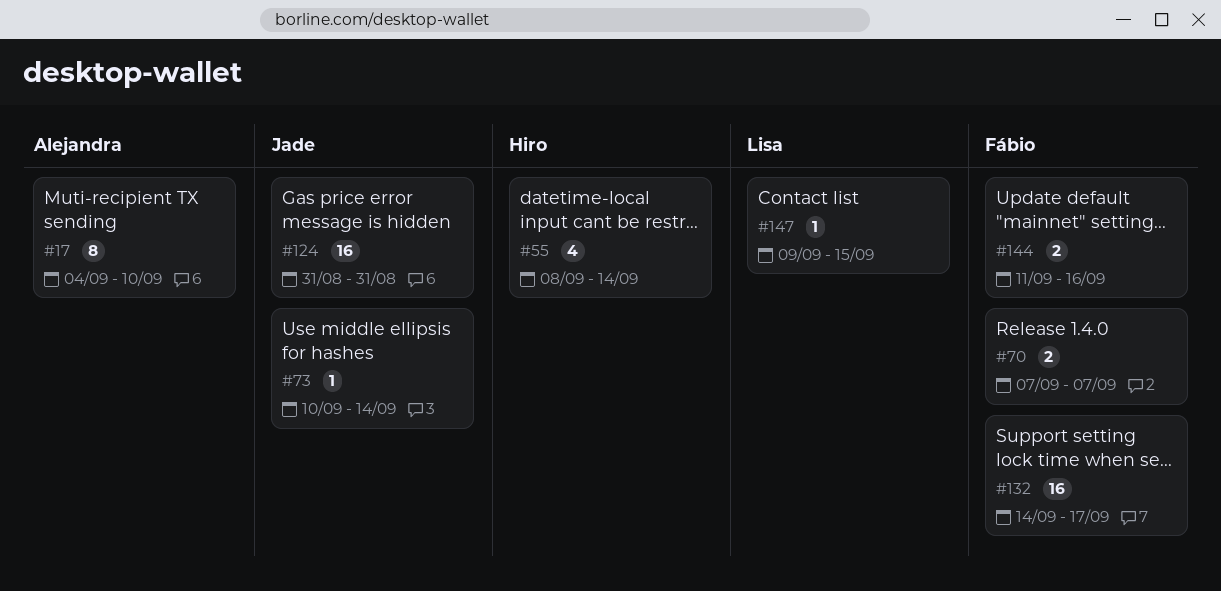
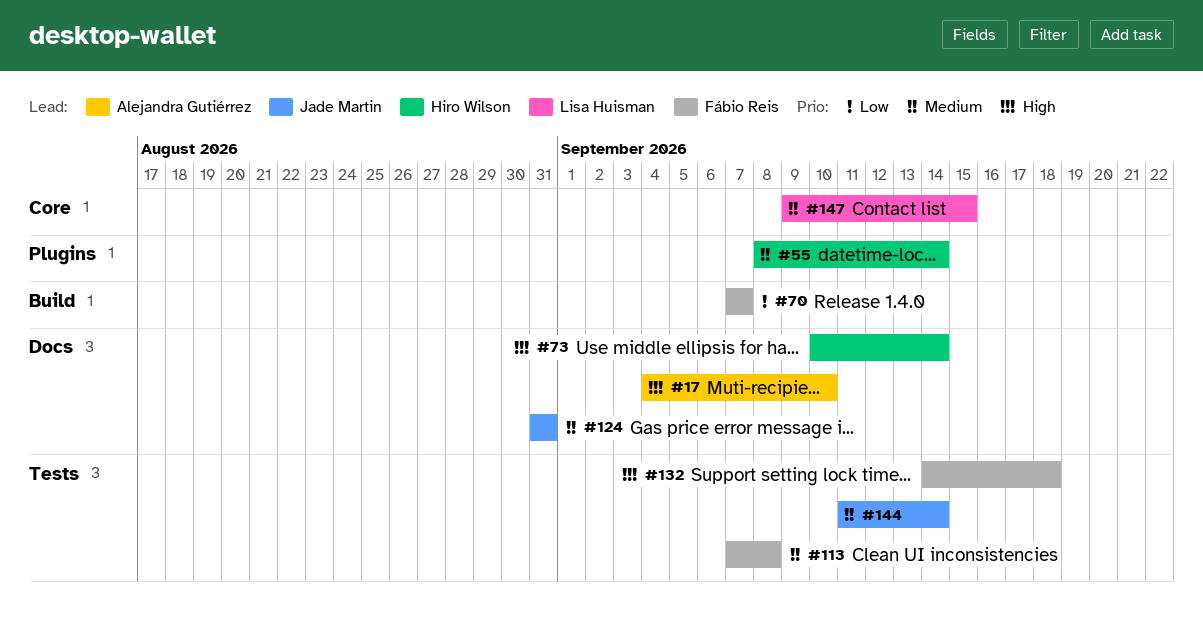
#73, owner: Jade Martin -> Hiro Wilson
#113: none -> present
#132, due: Sep 17 -> Sep 18
#144, owner: Fábio Reis -> Jade Martin
#144, due: Sep 16 -> Sep 14

